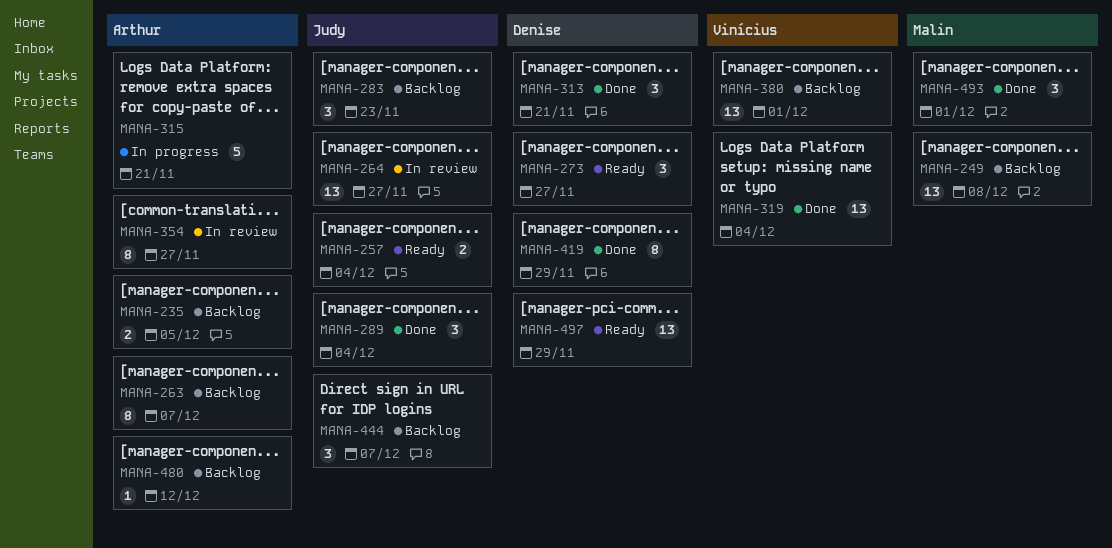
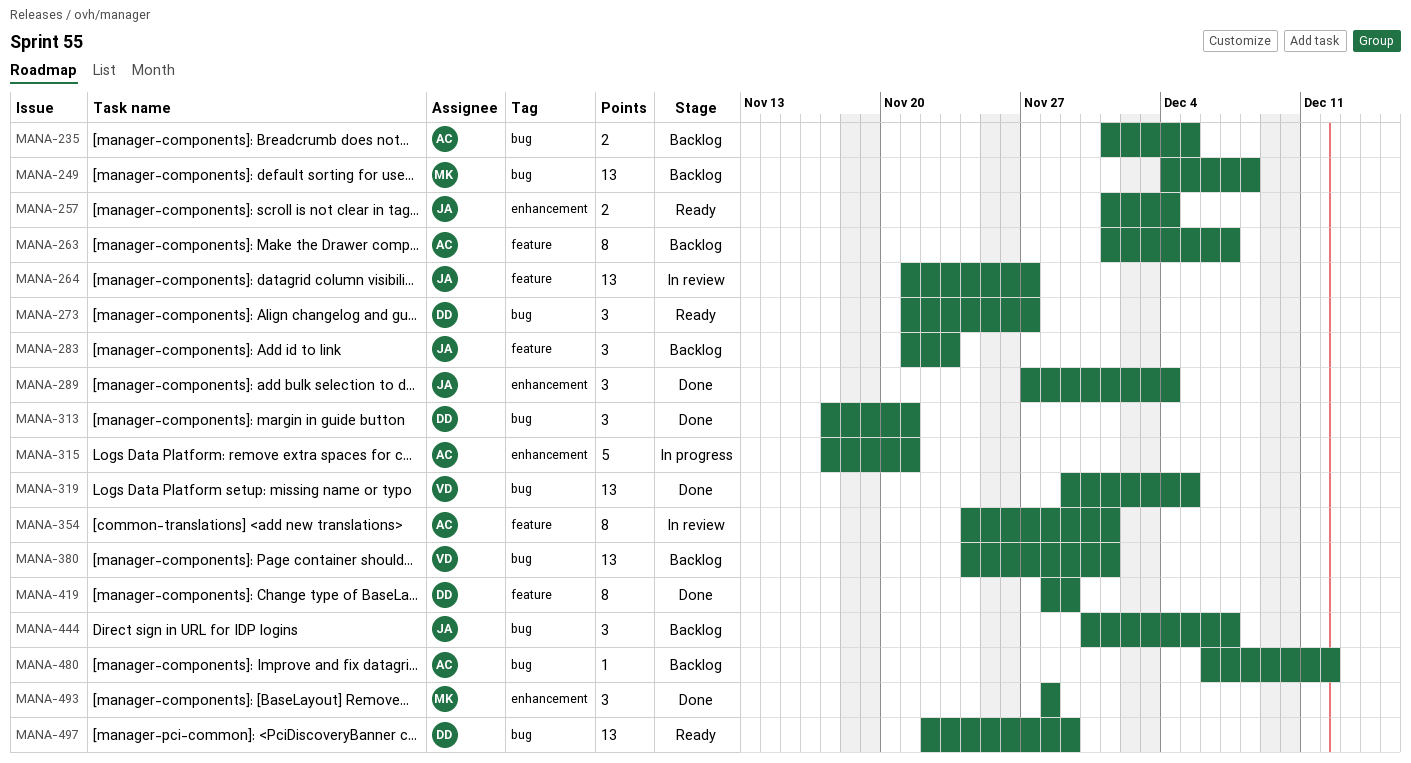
MANA-319, due: Dec 4 -> Dec 5
MANA-354, due: Nov 27 -> Dec 1
MANA-493, due: Dec 1 -> Nov 28

